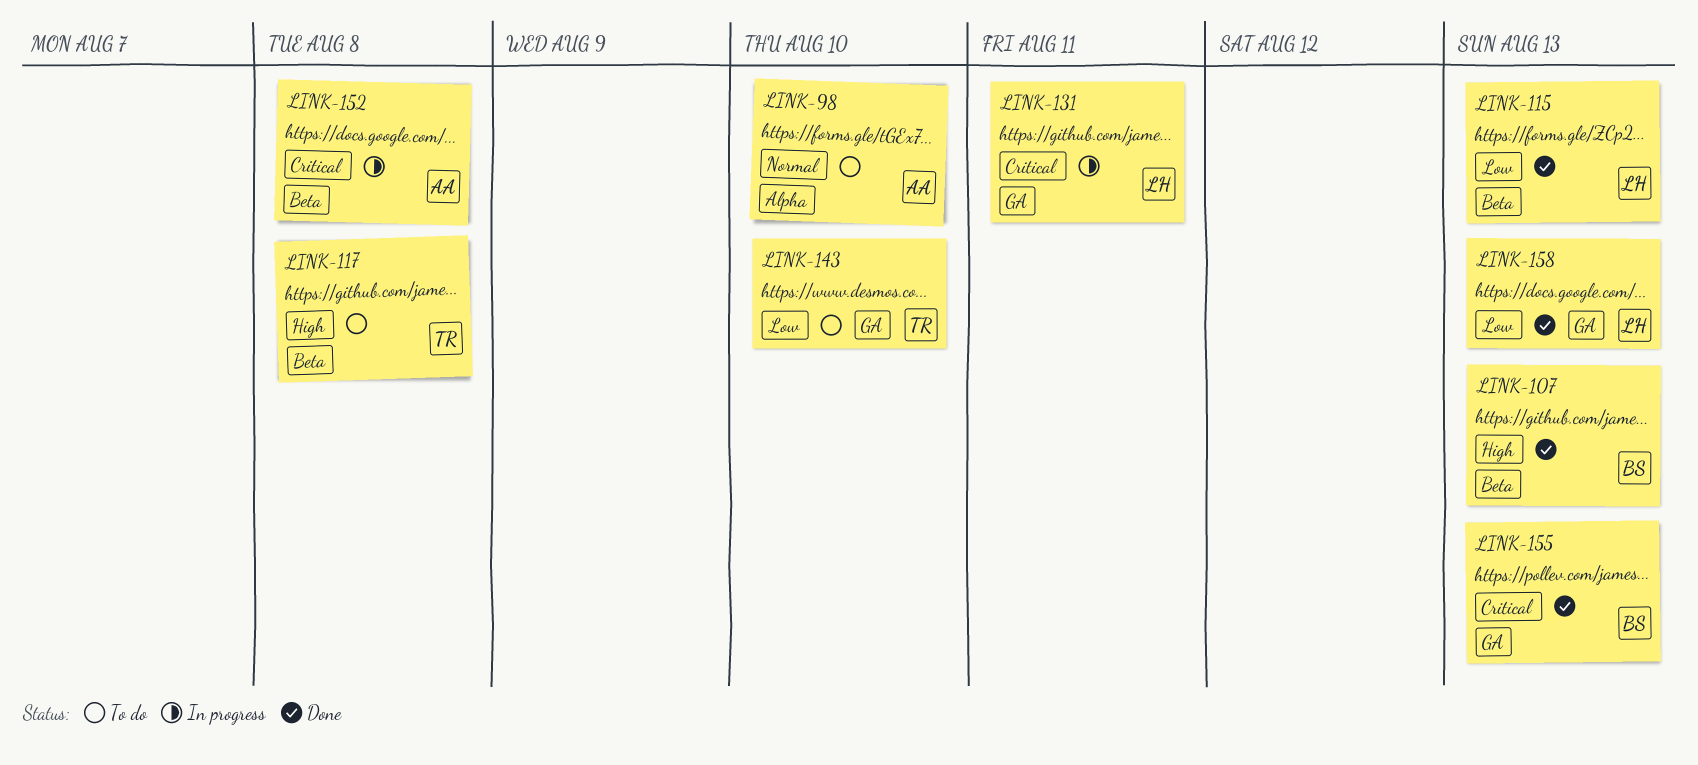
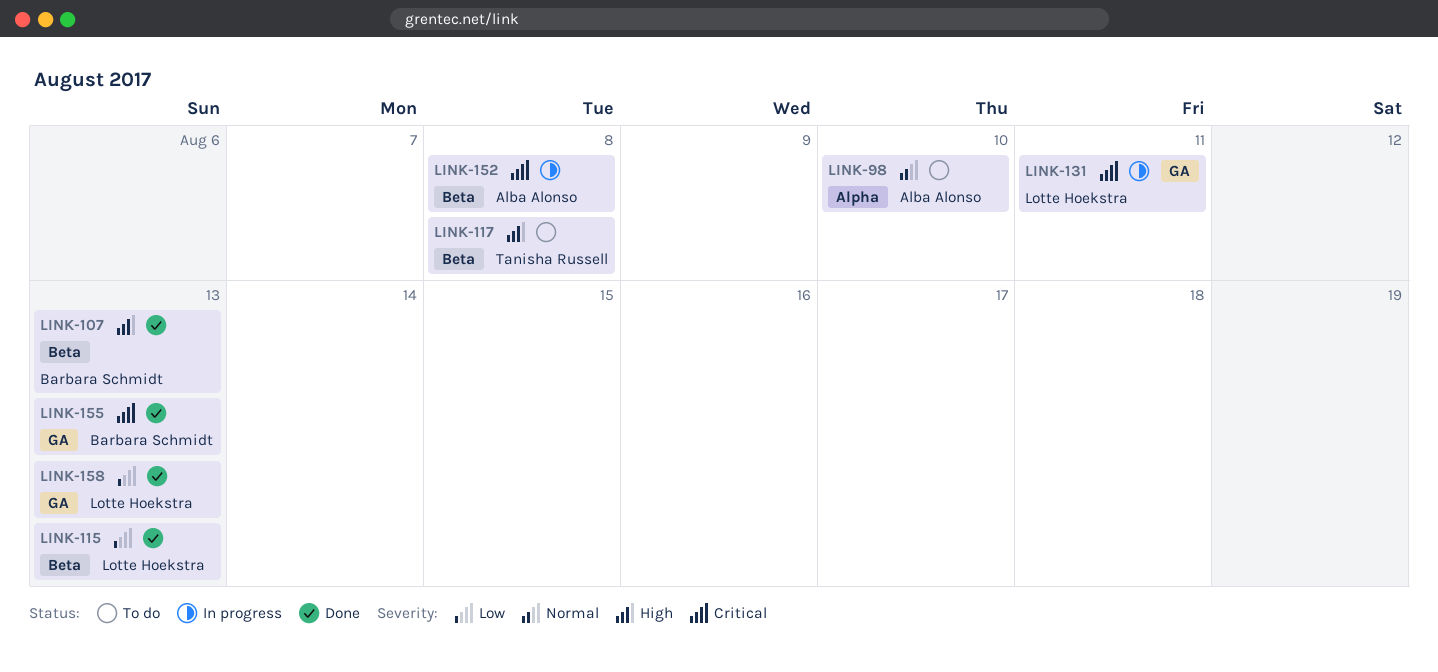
LINK-143: present -> none

